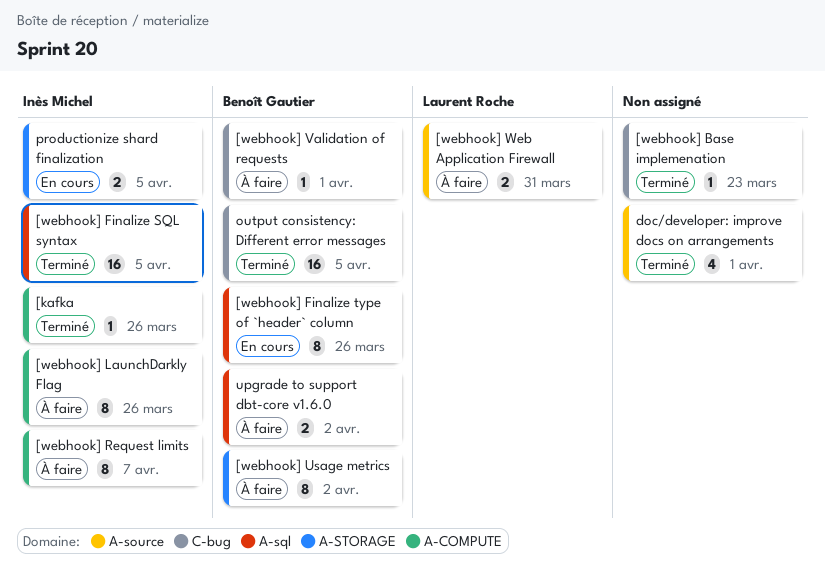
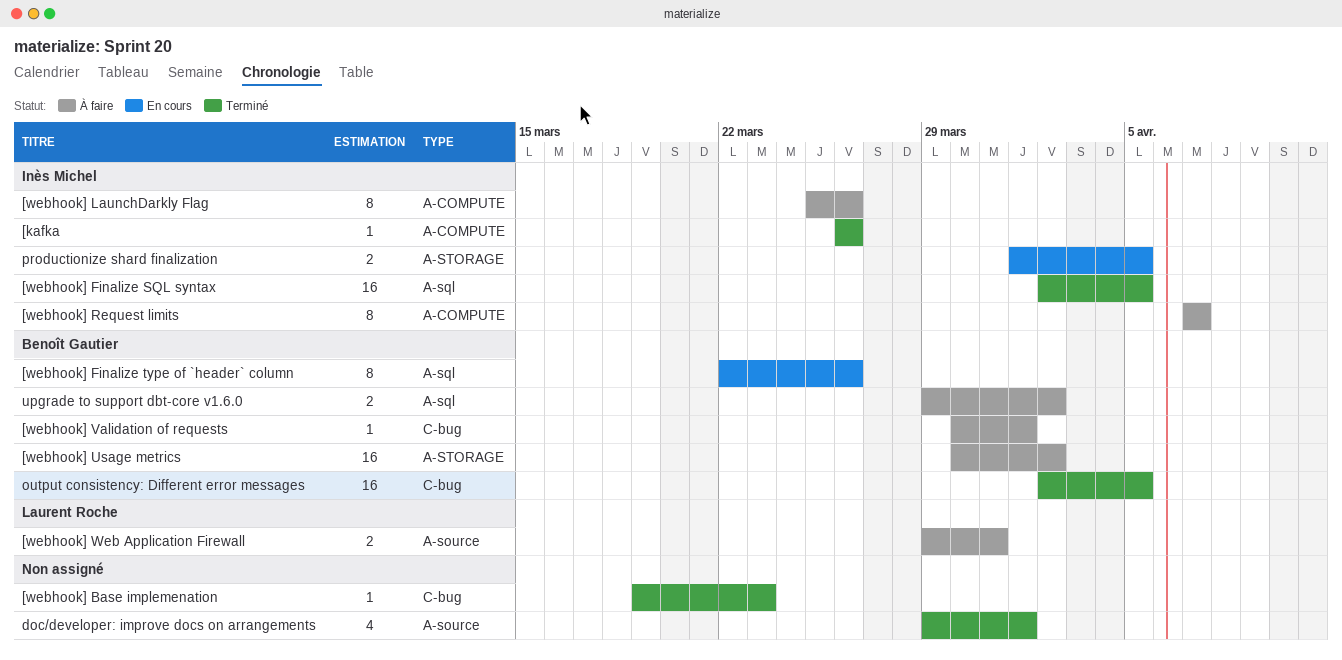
[webhook] Usage metrics, estimate: 8 -> 16

